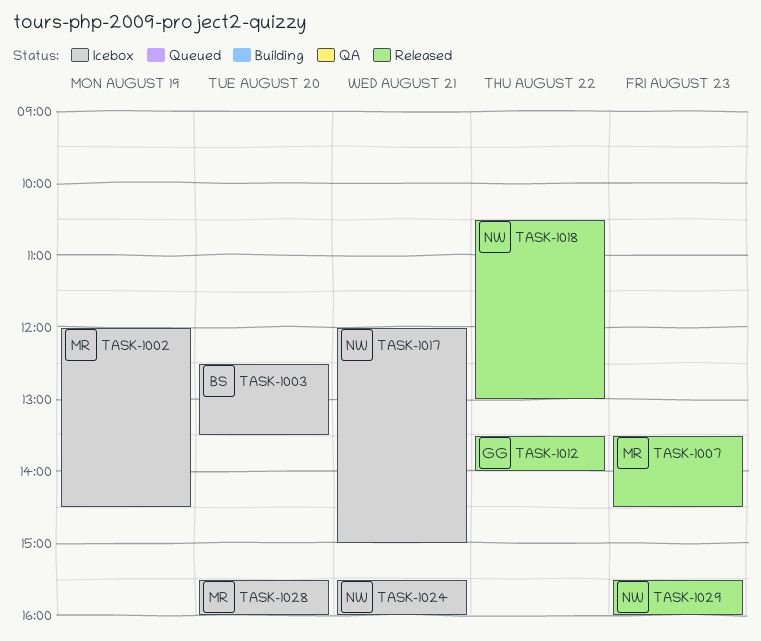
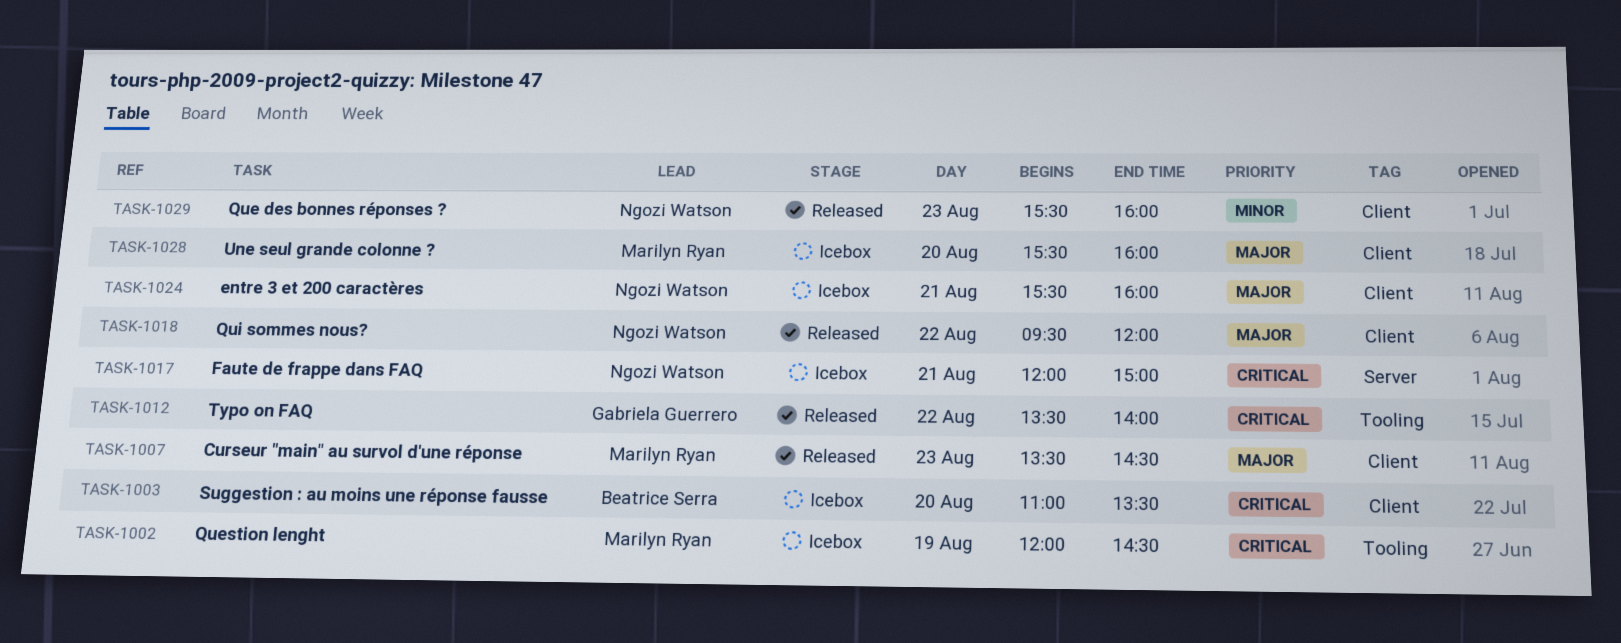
TASK-1003, begins: 12:30 -> 11:00
TASK-1018, begins: 10:30 -> 09:30
TASK-1018, ends: 13:00 -> 12:00

